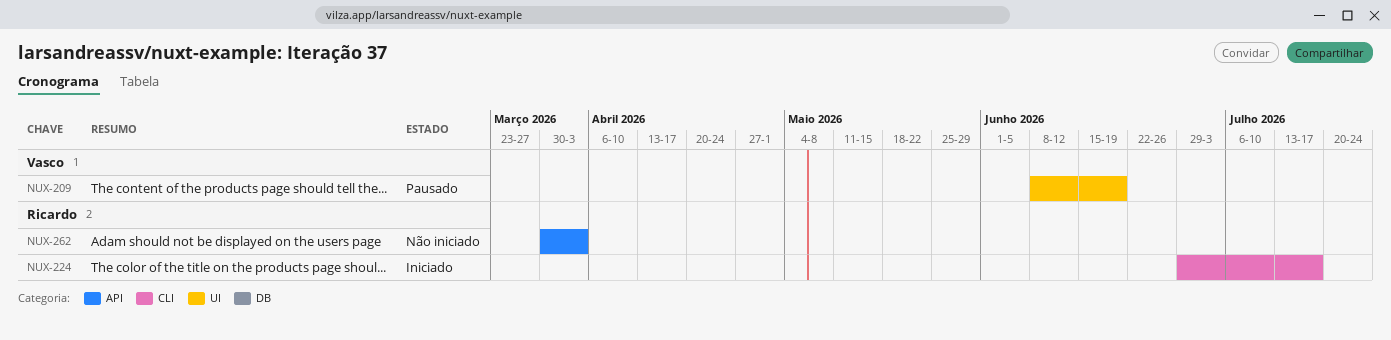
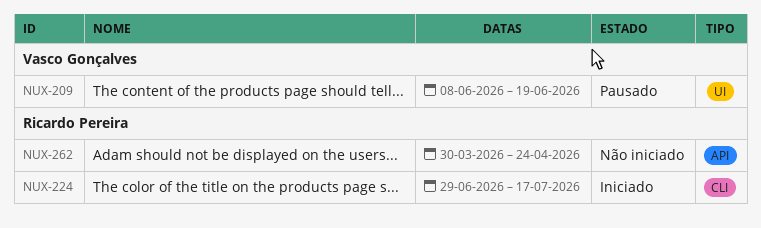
NUX-262, due: Apr 3 -> Apr 24

